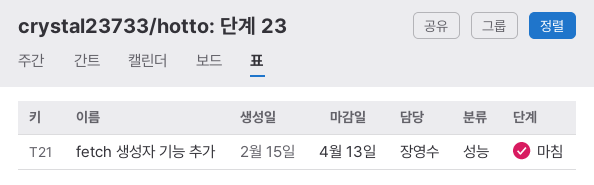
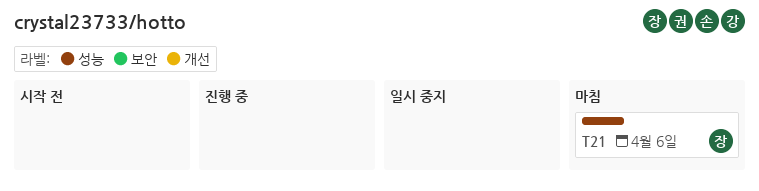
T21, due: Apr 13 -> Apr 6

